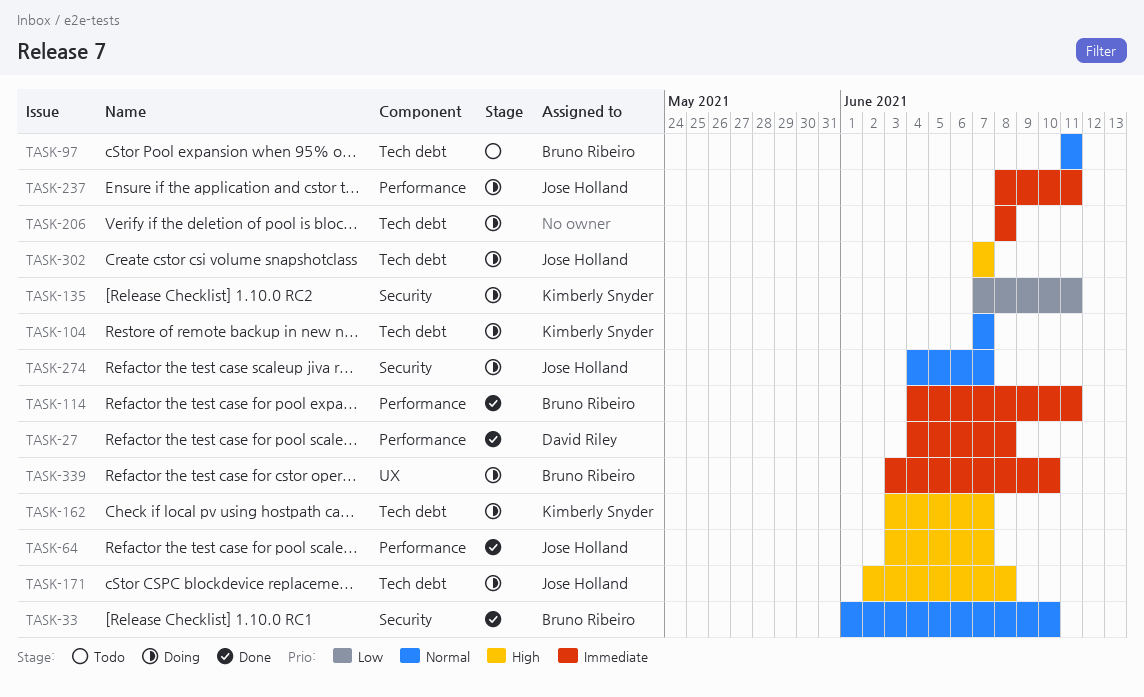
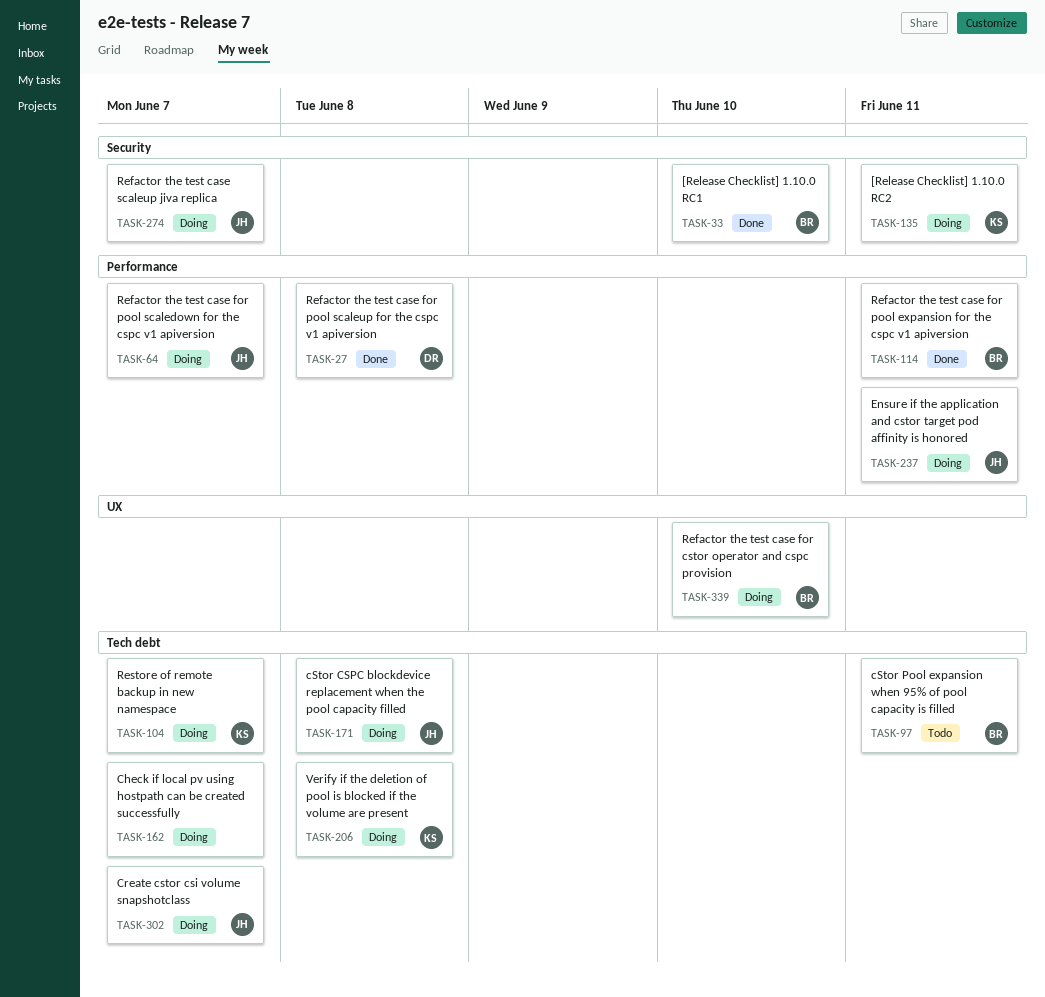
TASK-64, status: Done -> Doing
TASK-162, owner: Kimberly Snyder -> none
TASK-206, owner: none -> Kimberly Snyder

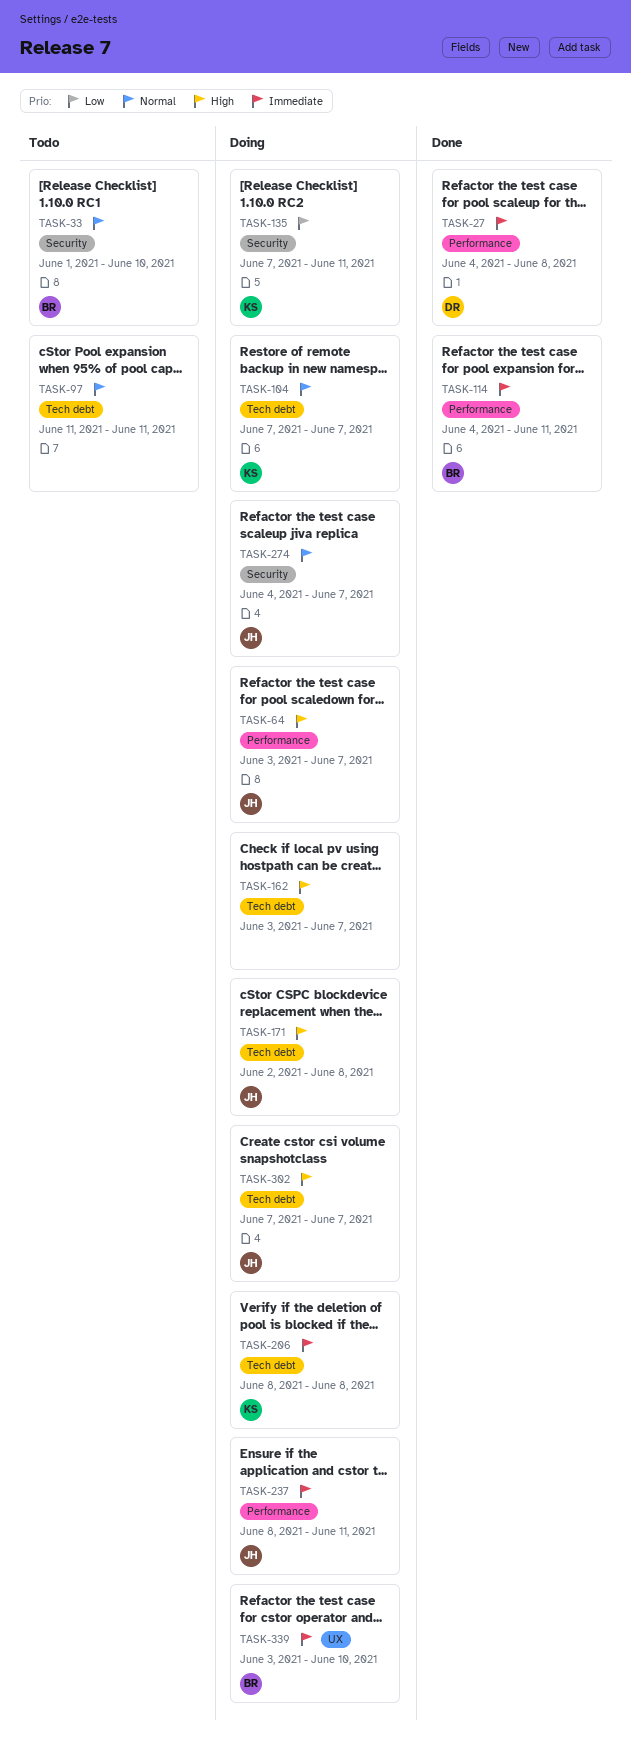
TASK-33, status: Done -> Todo
TASK-97, owner: BR -> none

